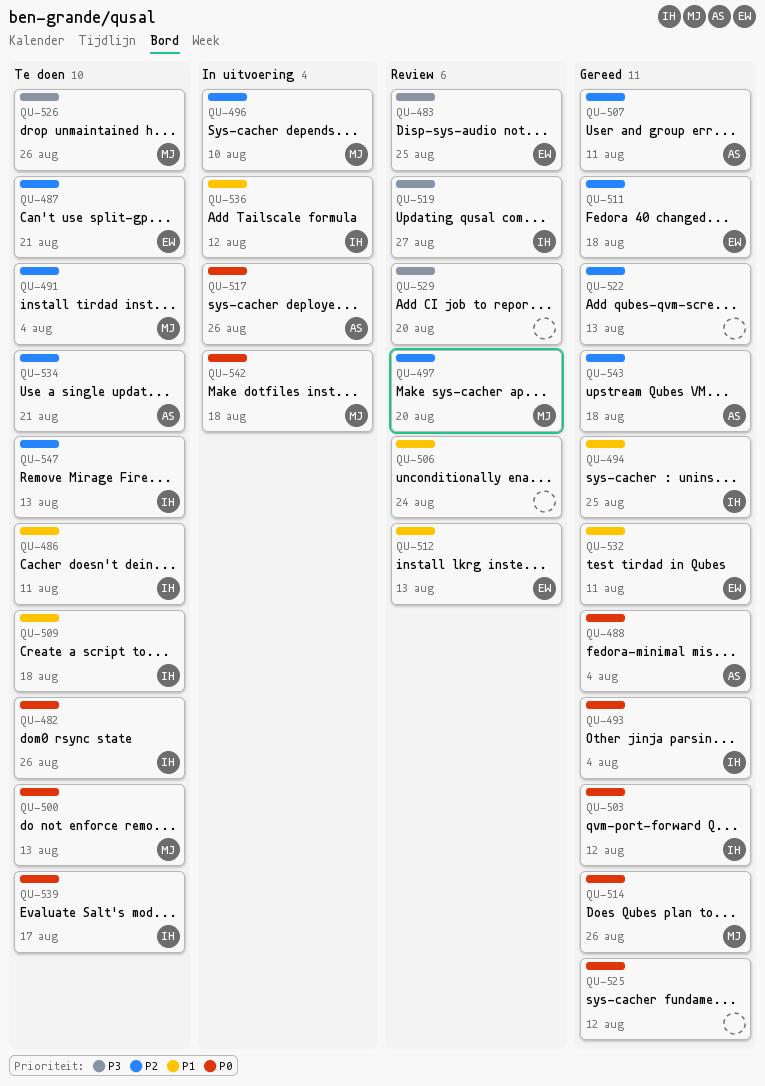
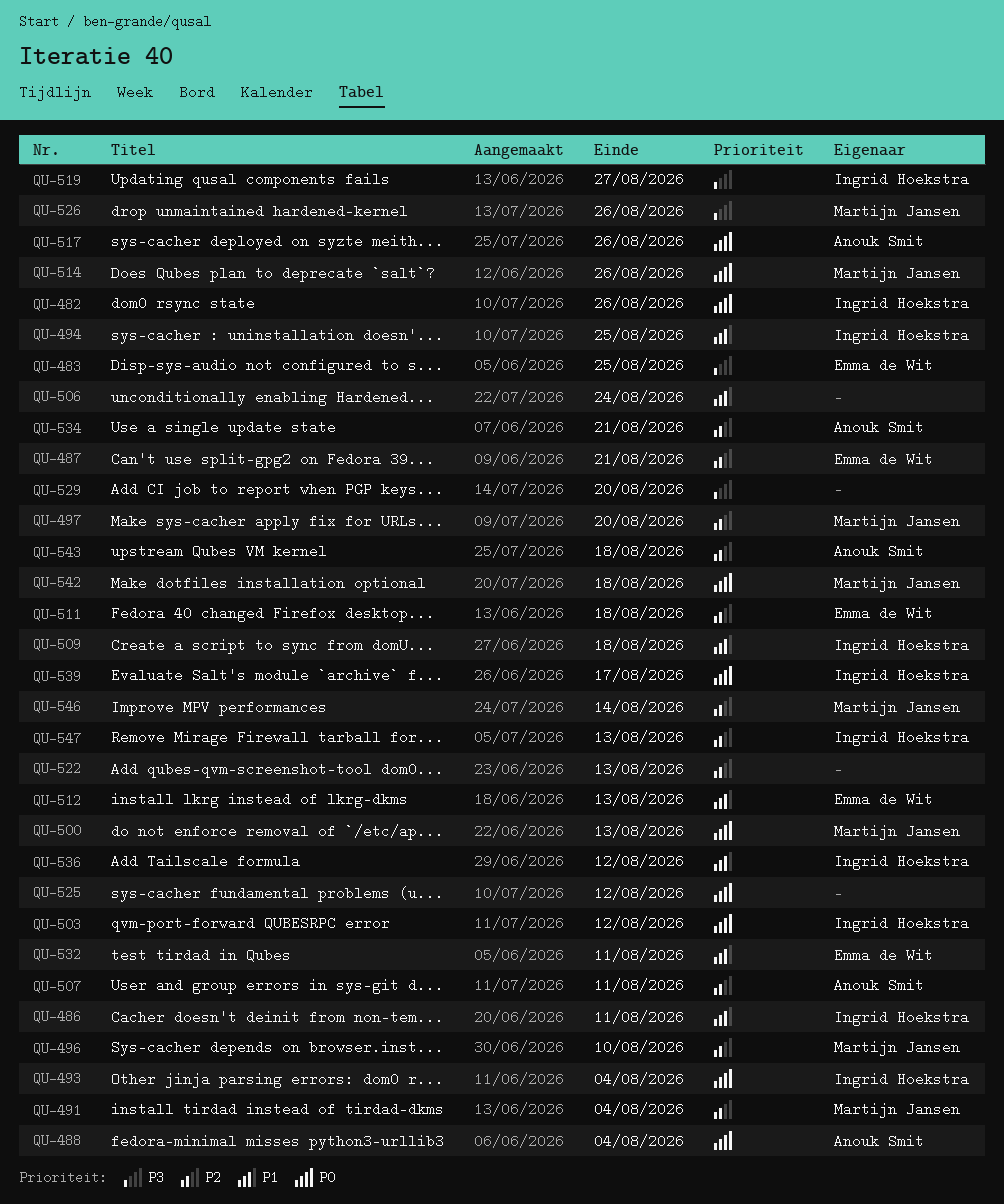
QU-546: none -> present

